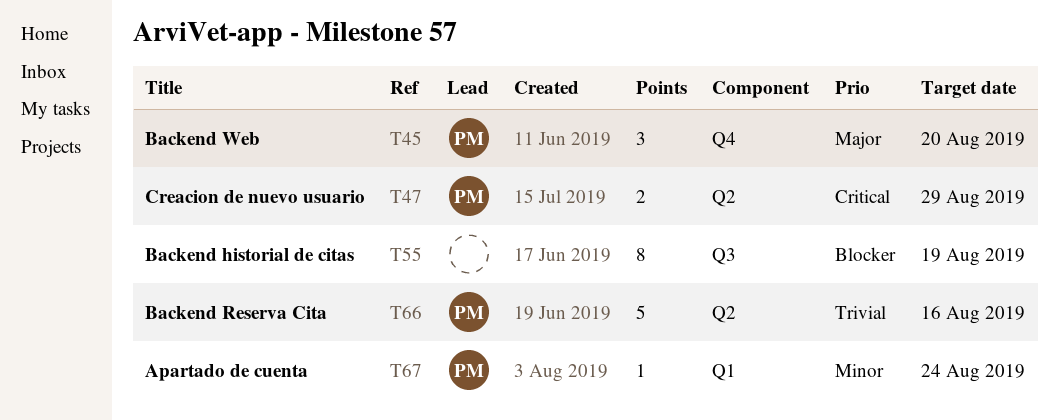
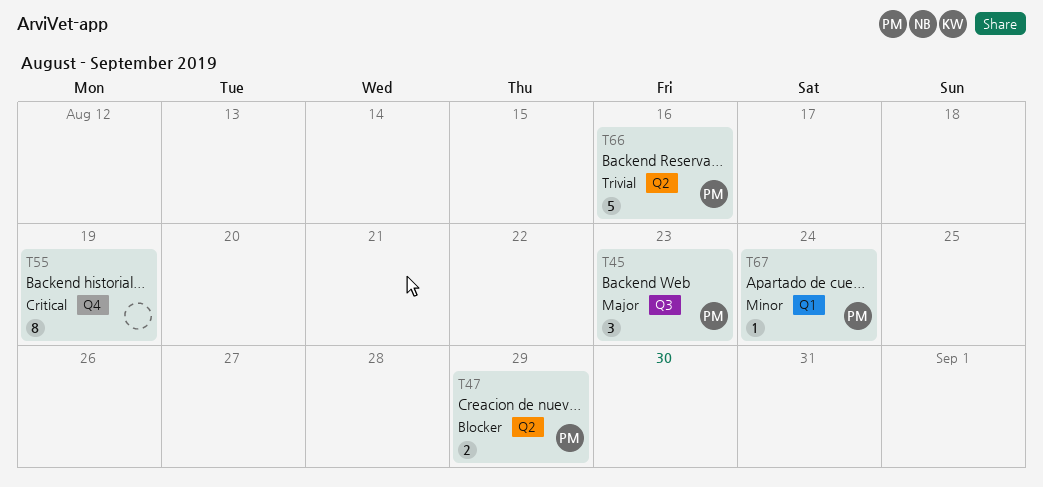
T45, label: Q4 -> Q3
T45, due: Aug 20 -> Aug 23
T47, priority: Critical -> Blocker
T55, priority: Blocker -> Critical
T55, label: Q3 -> Q4

